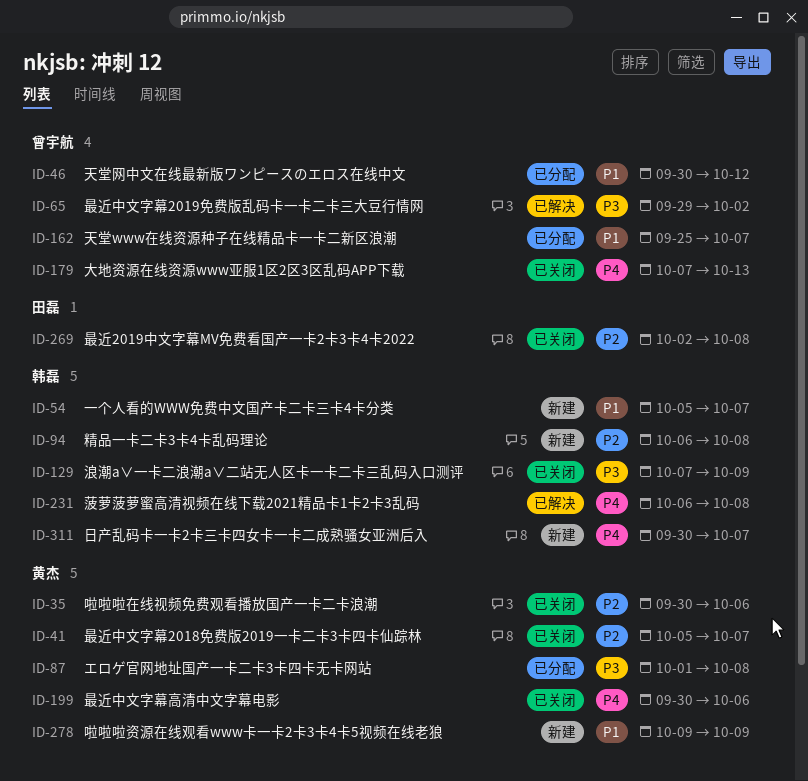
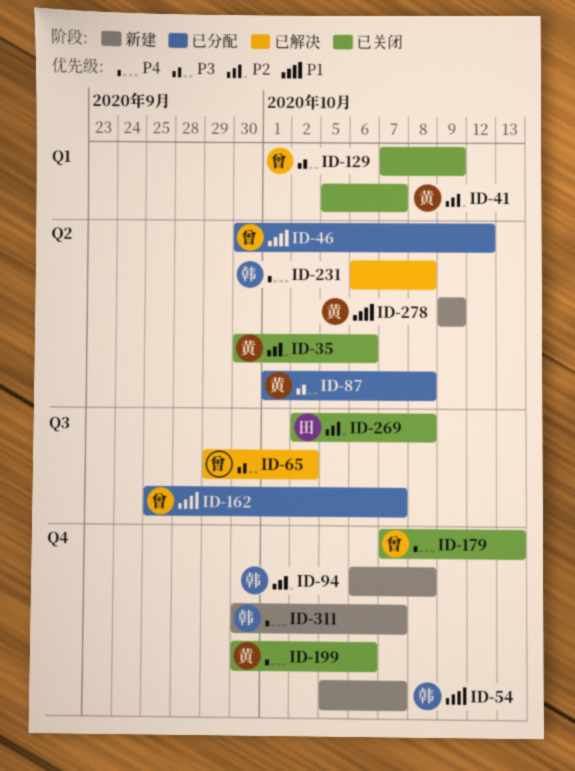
ID-129, owner: 韩磊 -> 曾宇航

